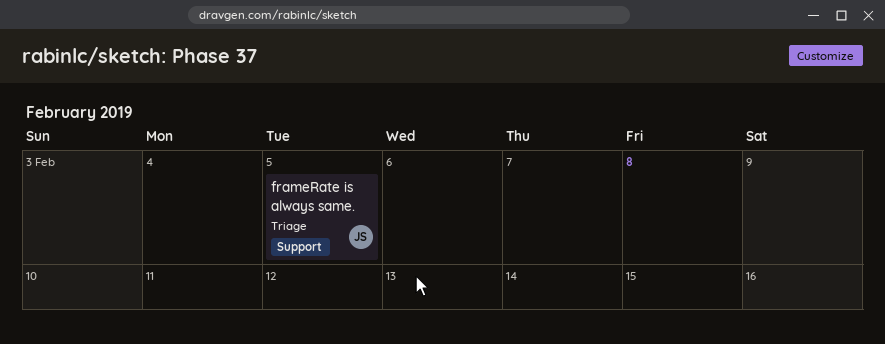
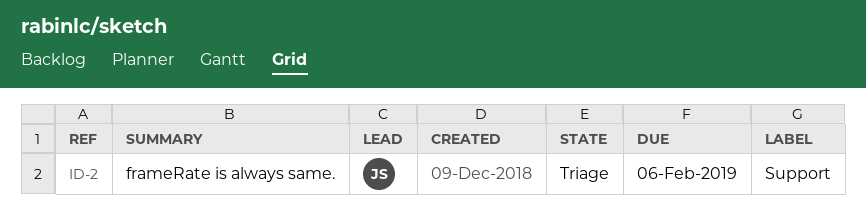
frameRate is always same., due: Feb 5 -> Feb 6

